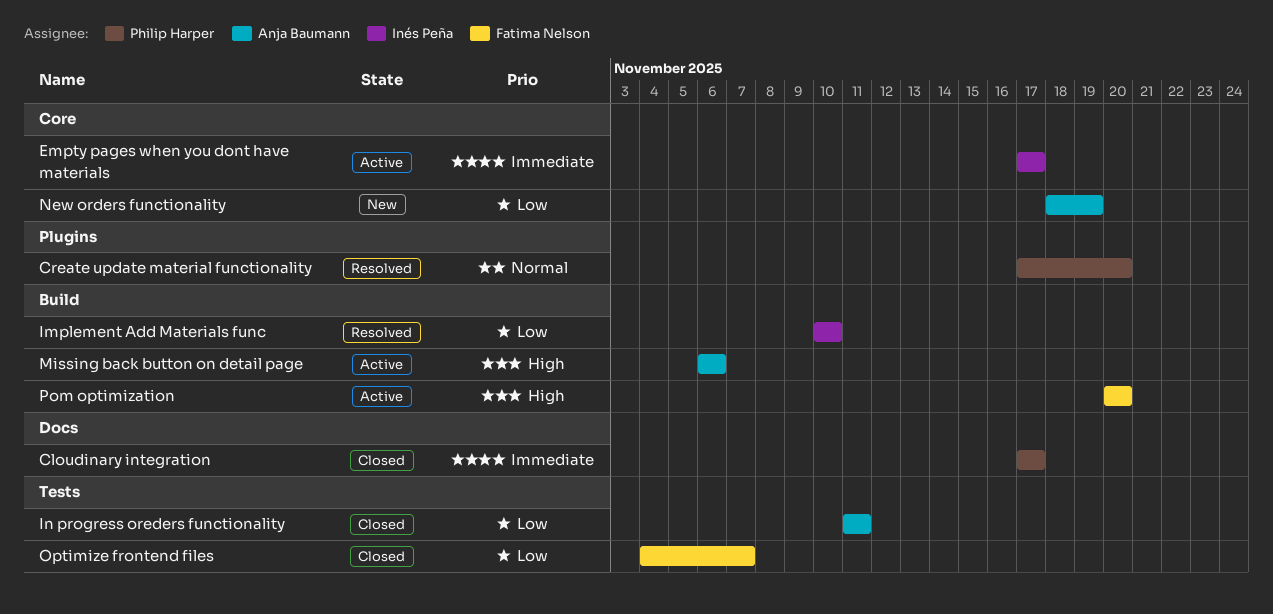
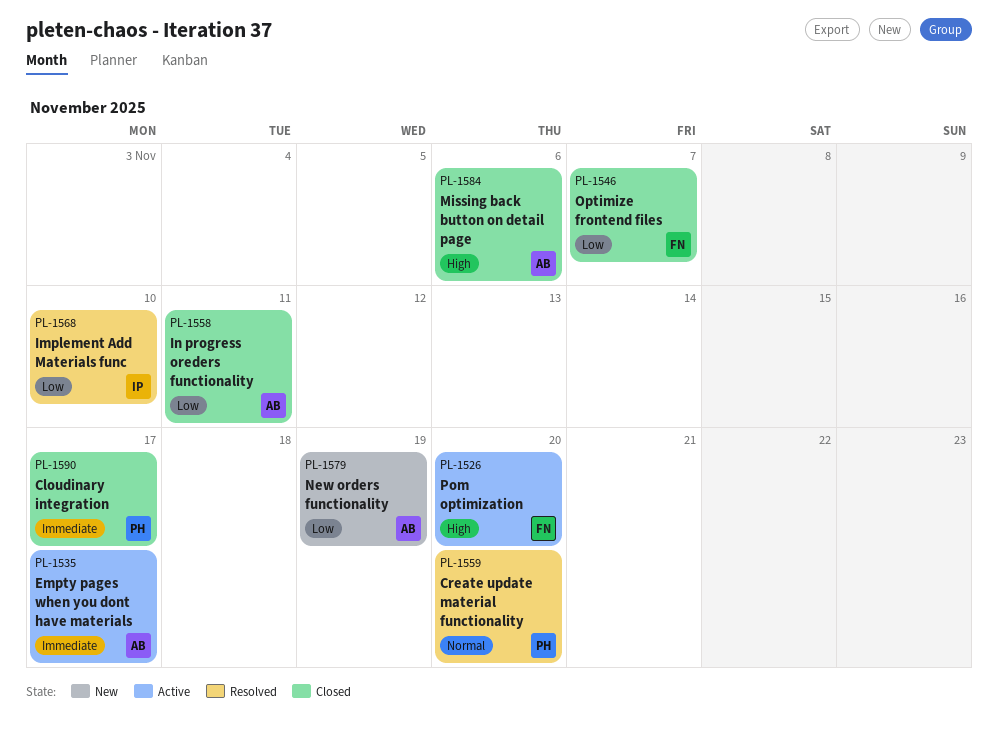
Empty pages when you dont have materials, owner: Inés Peña -> Anja Baumann
Missing back button on detail page, status: Active -> Closed

